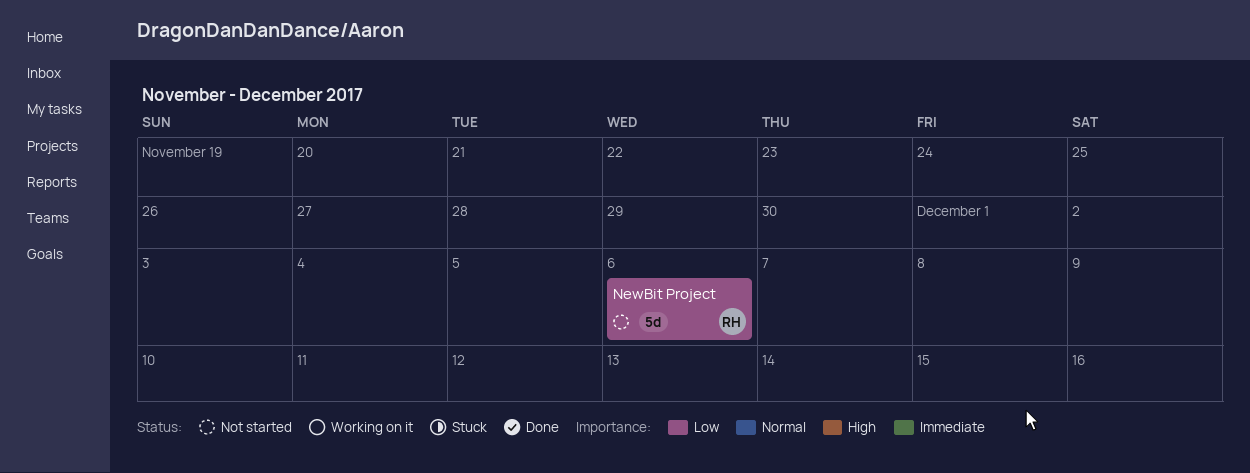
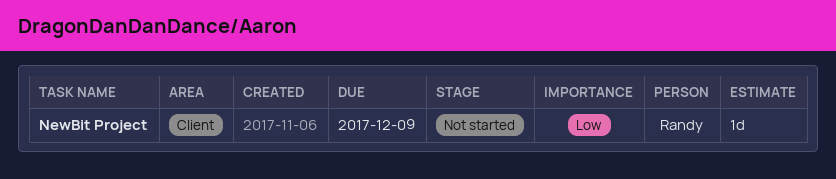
NewBit Project, estimate: 5d -> 1d
NewBit Project, due: Dec 6 -> Dec 9

